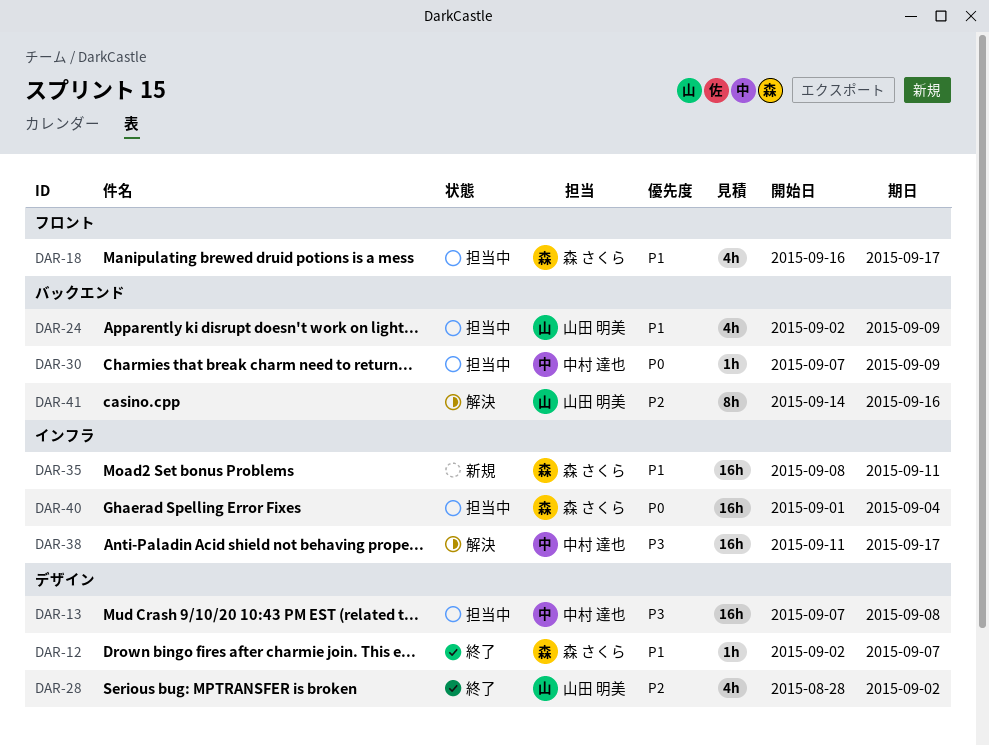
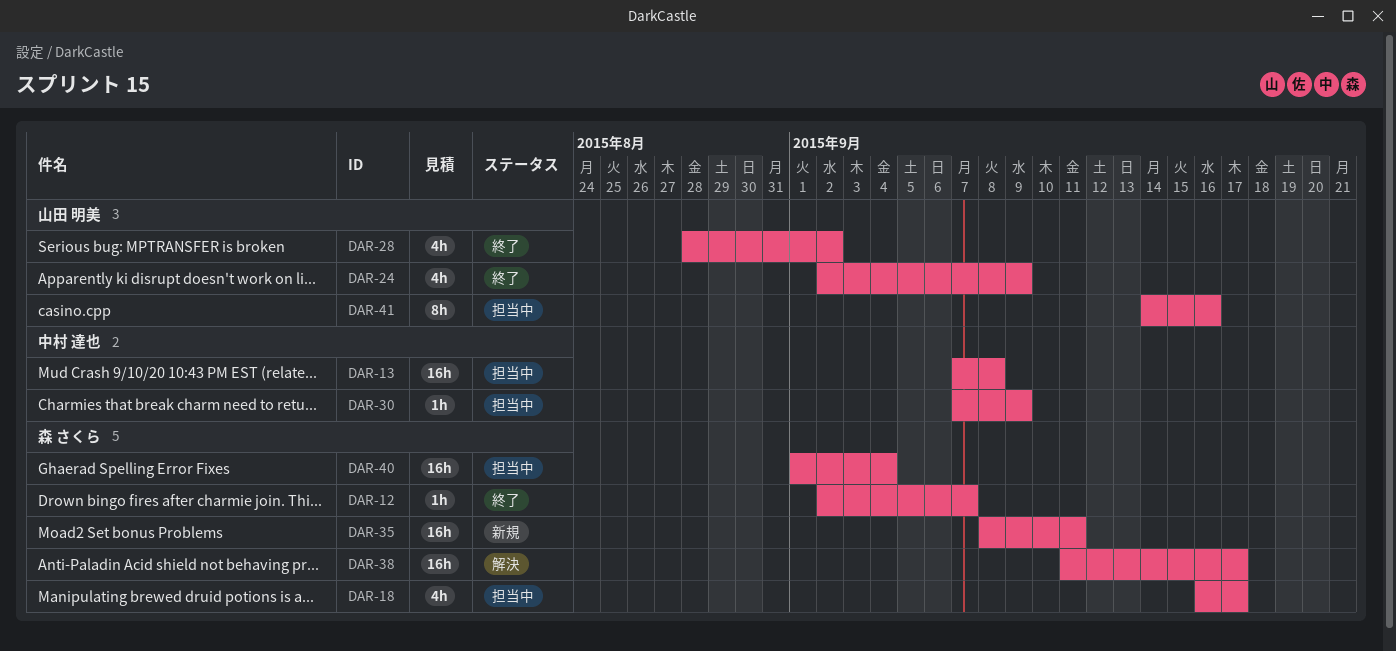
DAR-24, status: 担当中 -> 終了
DAR-38, owner: 中村 達也 -> 森 さくら
DAR-41, status: 解決 -> 担当中

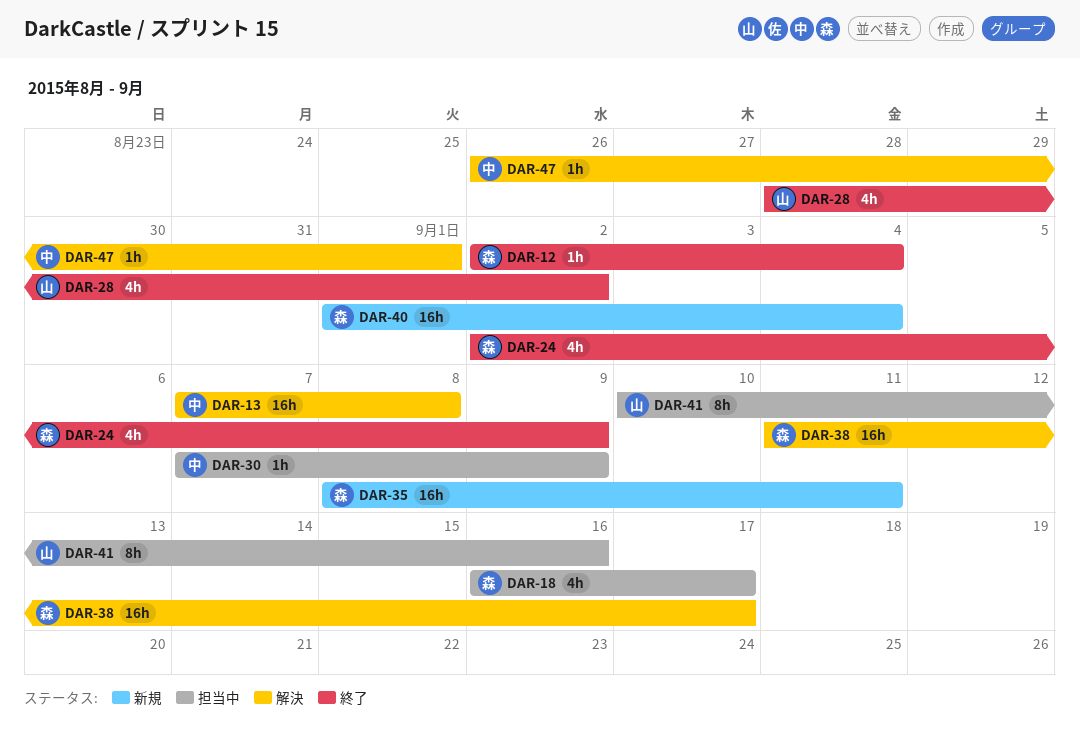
DAR-12, due: Sep 7 -> Sep 4
DAR-13, status: 担当中 -> 解決
DAR-24, owner: 山田 明美 -> 森 さくら
DAR-40, status: 担当中 -> 新規
DAR-41, start: Sep 14 -> Sep 10
DAR-47: none -> present

